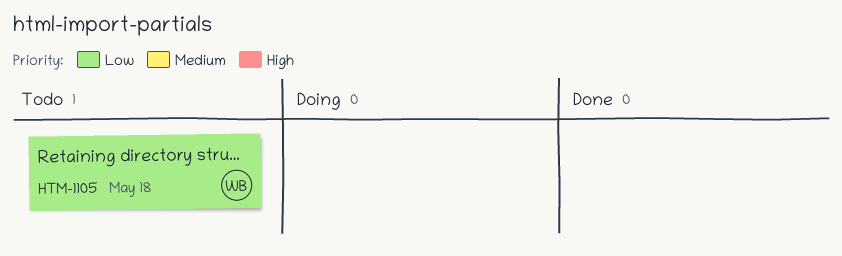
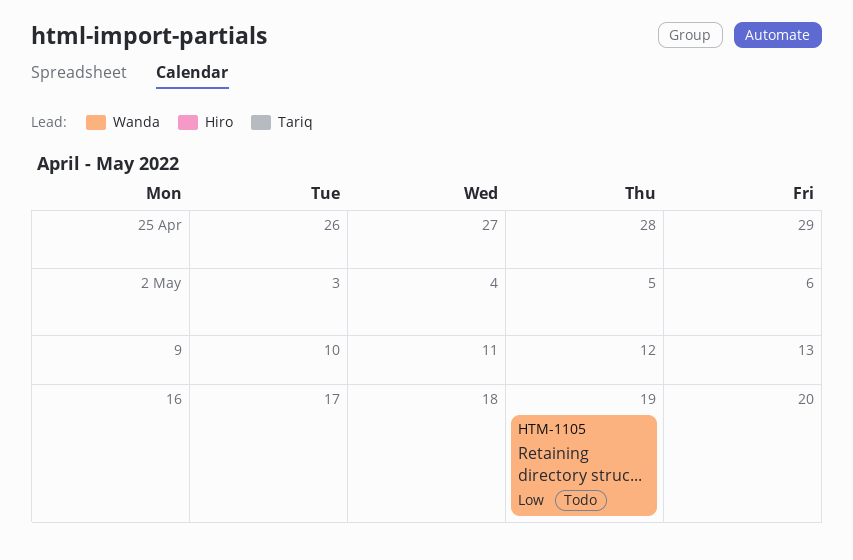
HTM-1105, due: May 18 -> May 19

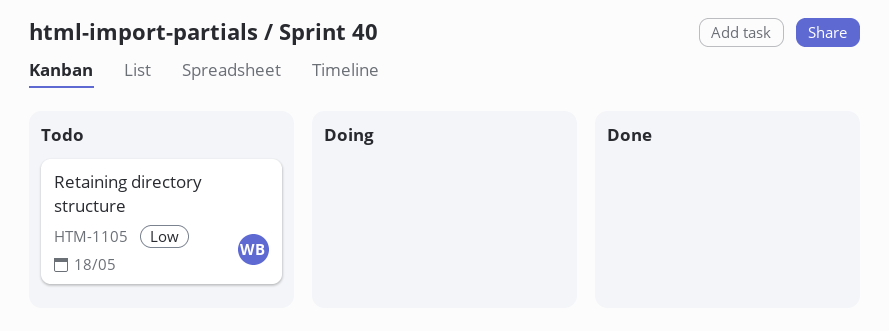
HTM-1105, due: May 19 -> May 18

